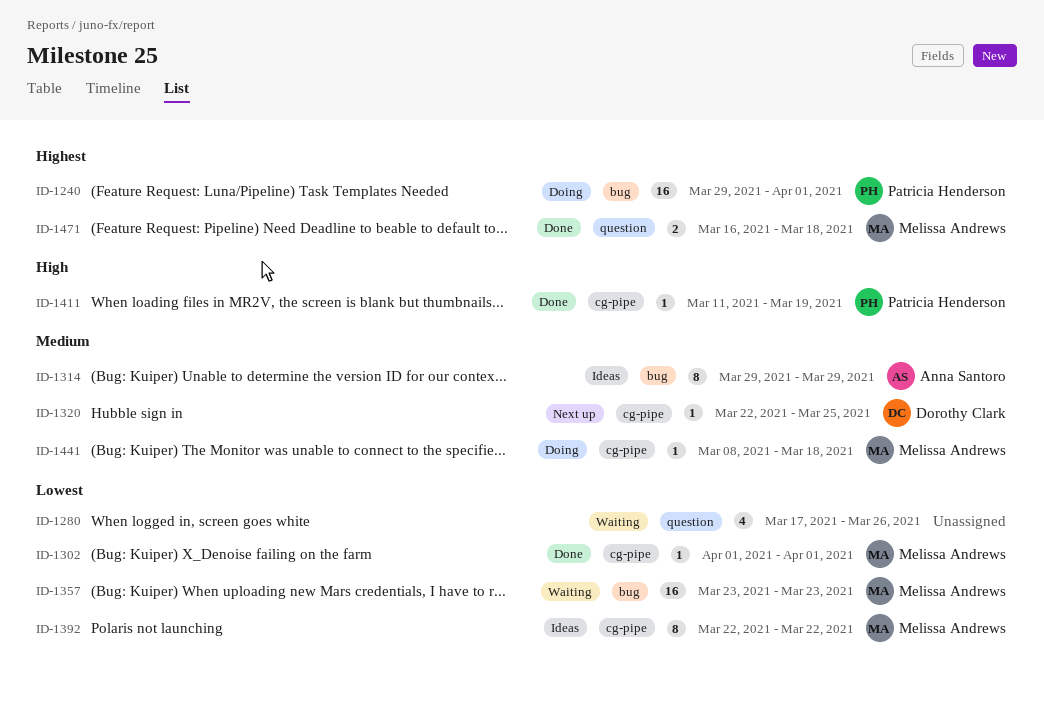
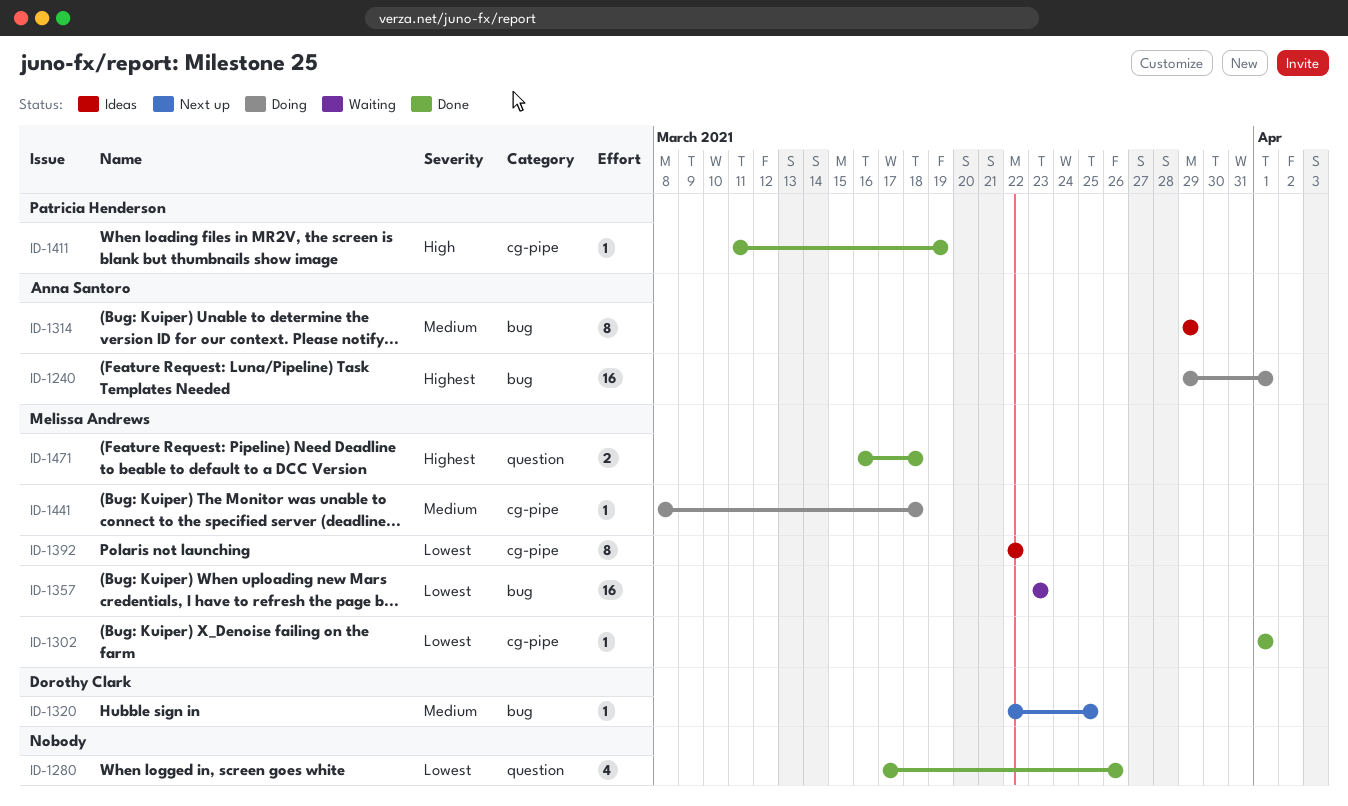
ID-1240, owner: Patricia Henderson -> Anna Santoro
ID-1280, status: Waiting -> Done
ID-1320, label: cg-pipe -> bug

